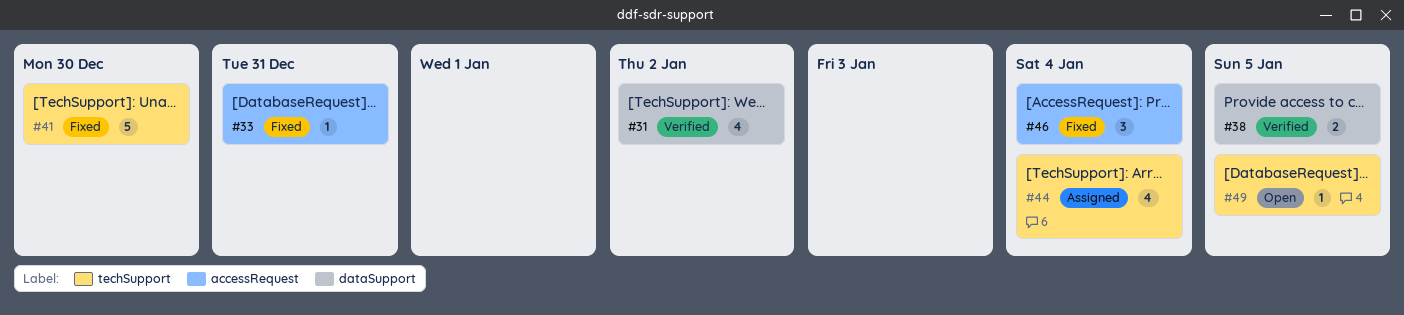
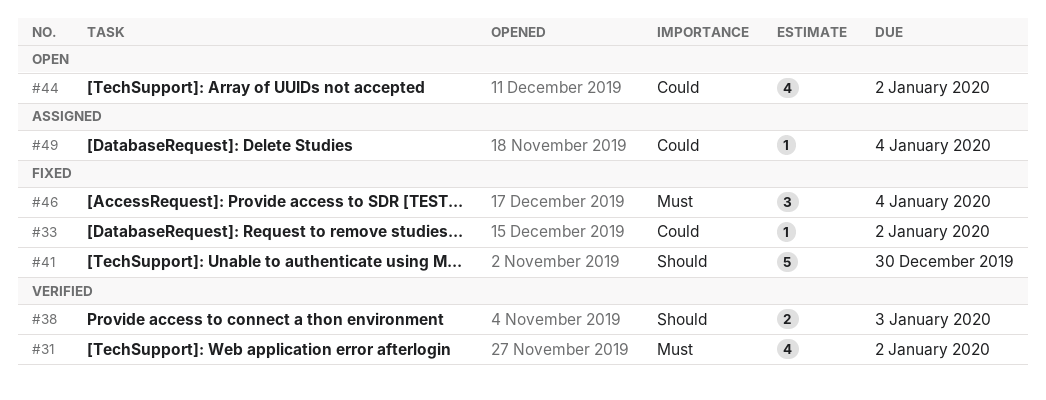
#33, due: Dec 31 -> Jan 2
#38, due: Jan 5 -> Jan 3
#44, status: Assigned -> Open
#44, due: Jan 4 -> Jan 2
#49, status: Open -> Assigned
#49, due: Jan 5 -> Jan 4

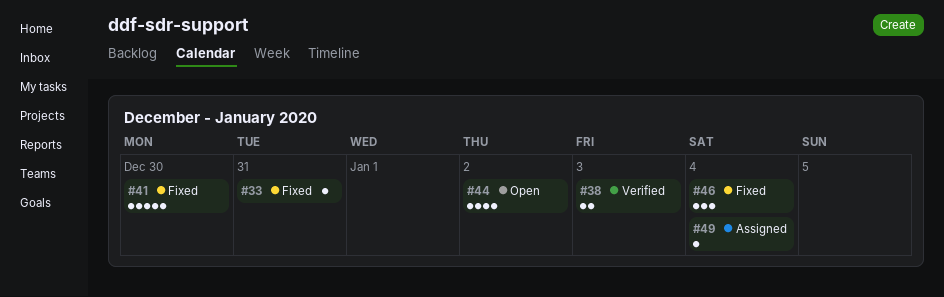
#31: present -> none
#33, due: Jan 2 -> Dec 31

